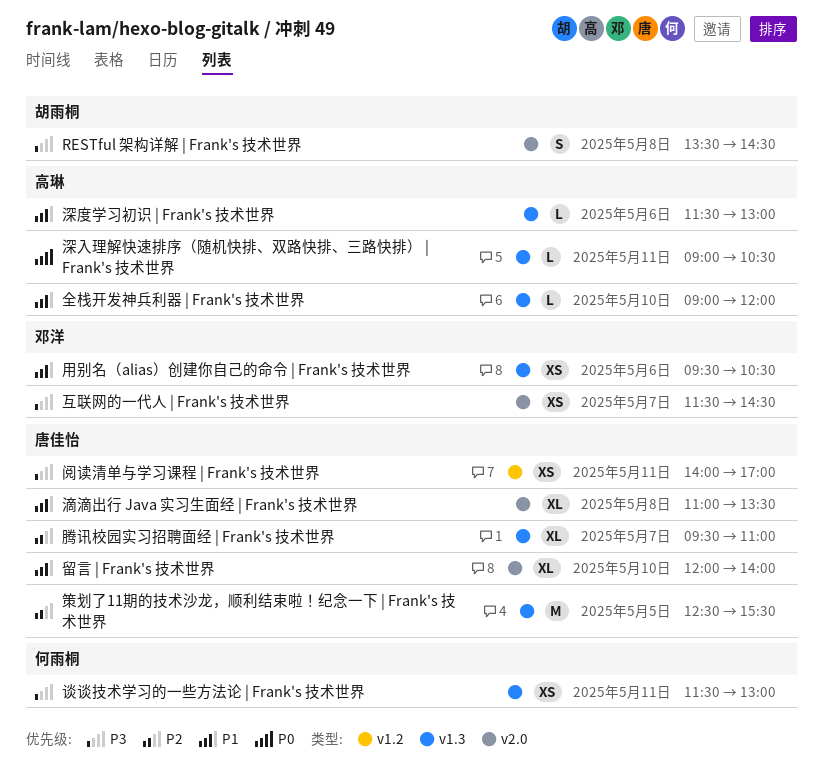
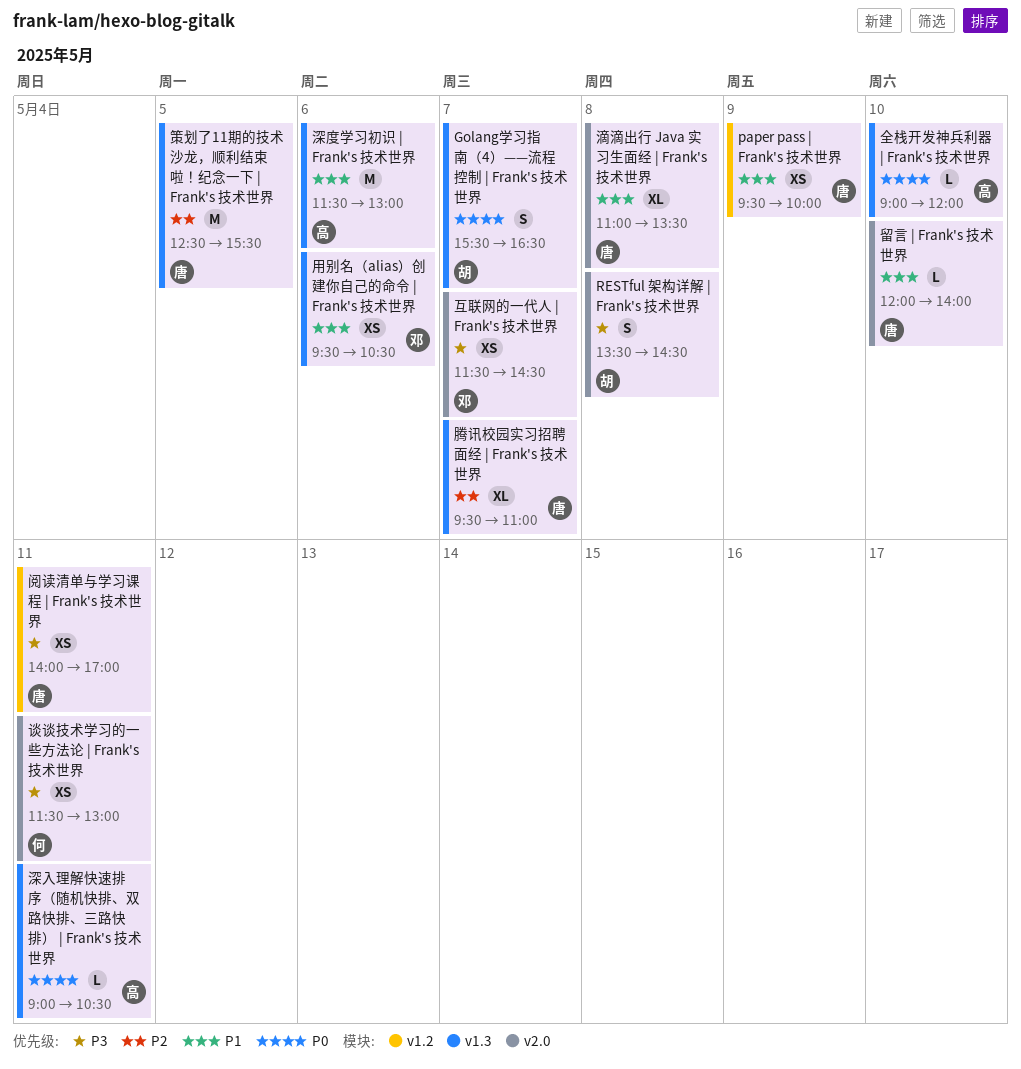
Golang学习指南（4）——流程控制 | Frank's 技术世界: none -> present
paper pass | Frank's 技术世界: none -> present
全栈开发神兵利器 | Frank's 技术世界, priority: P1 -> P0
深度学习初识 | Frank's 技术世界, estimate: L -> M
留言 | Frank's 技术世界, estimate: XL -> L
谈谈技术学习的一些方法论 | Frank's 技术世界, label: v1.3 -> v2.0

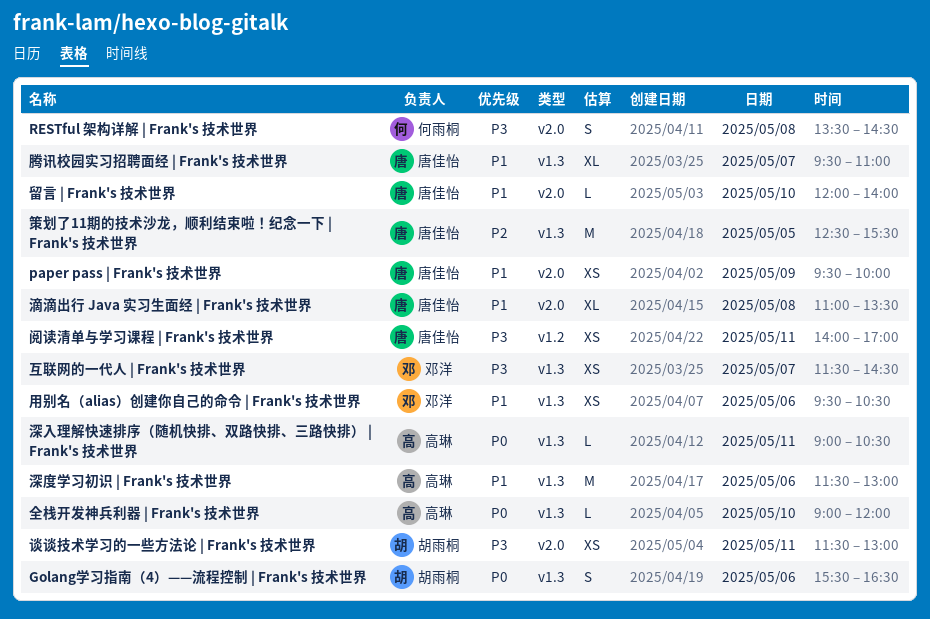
Golang学习指南（4）——流程控制 | Frank's 技术世界, day: May 7 -> May 6
paper pass | Frank's 技术世界, label: v1.2 -> v2.0
RESTful 架构详解 | Frank's 技术世界, owner: 胡雨桐 -> 何雨桐
互联网的一代人 | Frank's 技术世界, label: v2.0 -> v1.3
腾讯校园实习招聘面经 | Frank's 技术世界, priority: P2 -> P1
谈谈技术学习的一些方法论 | Frank's 技术世界, owner: 何雨桐 -> 胡雨桐

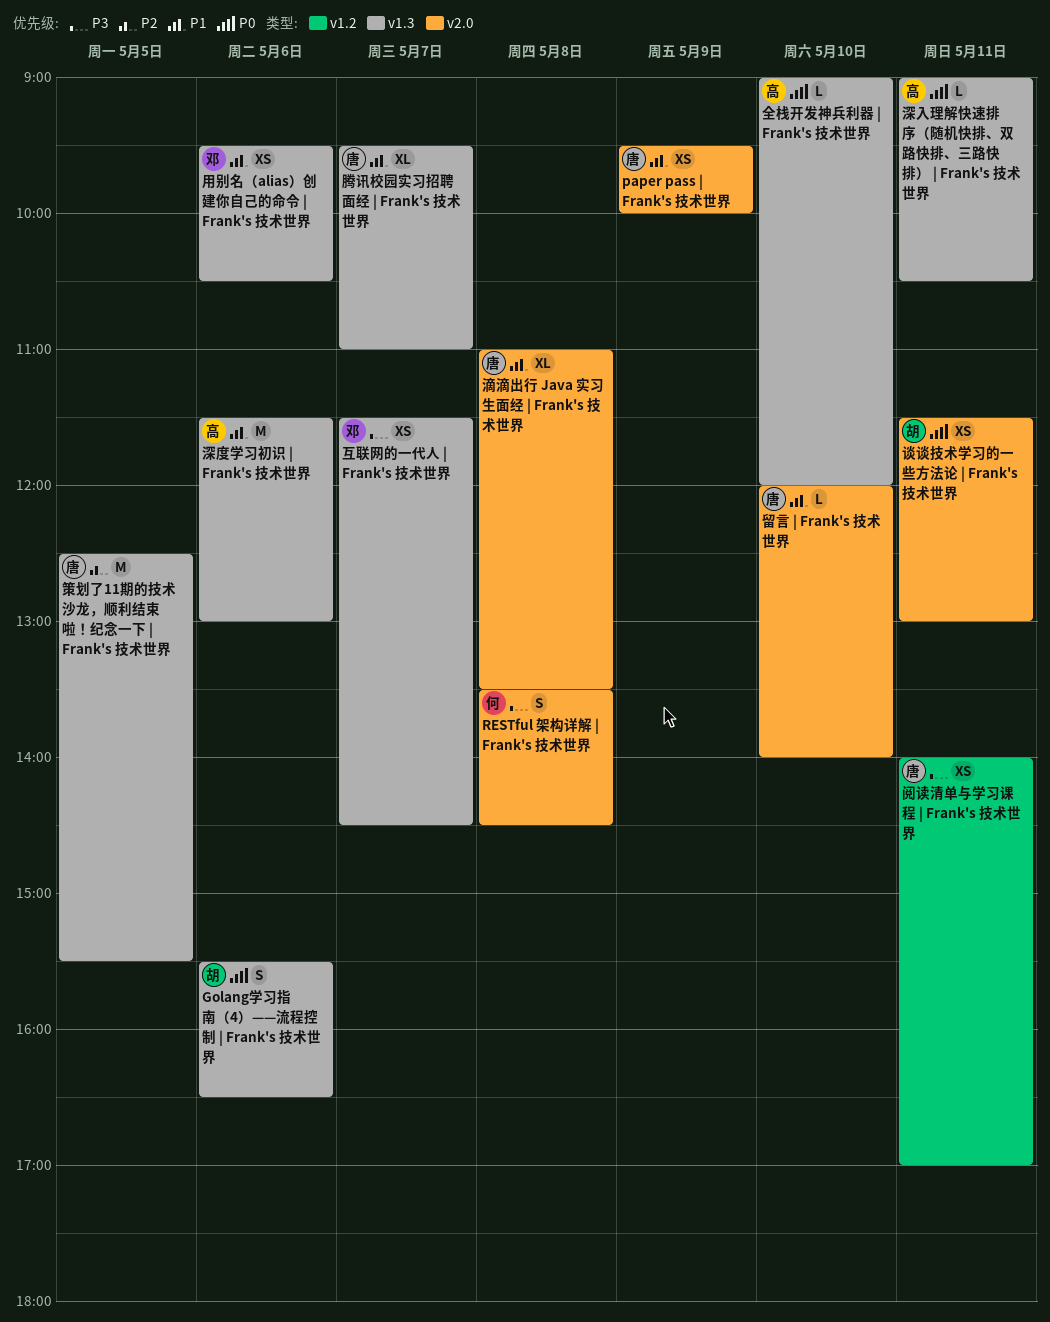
谈谈技术学习的一些方法论 | Frank's 技术世界, priority: P3 -> P0

